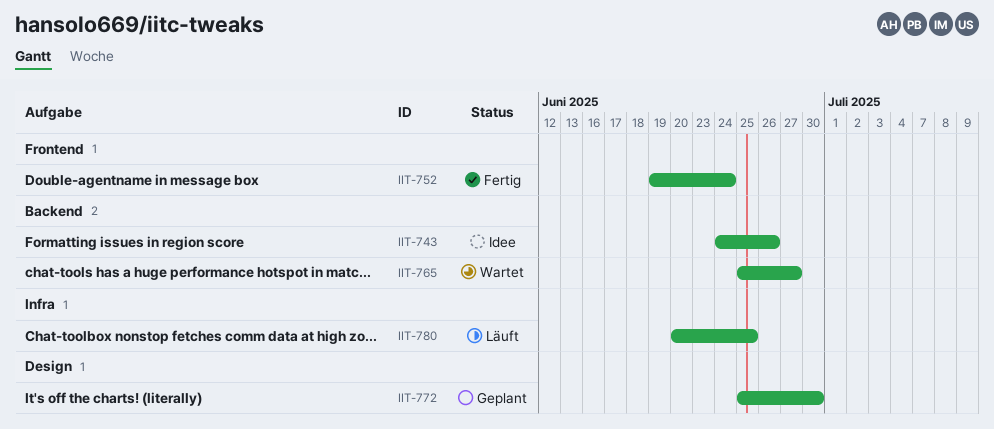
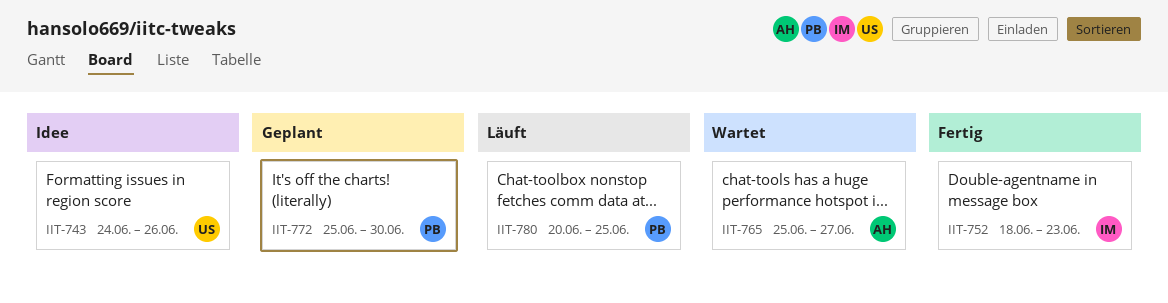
IIT-752, start: Jun 19 -> Jun 18
IIT-752, due: Jun 24 -> Jun 23

